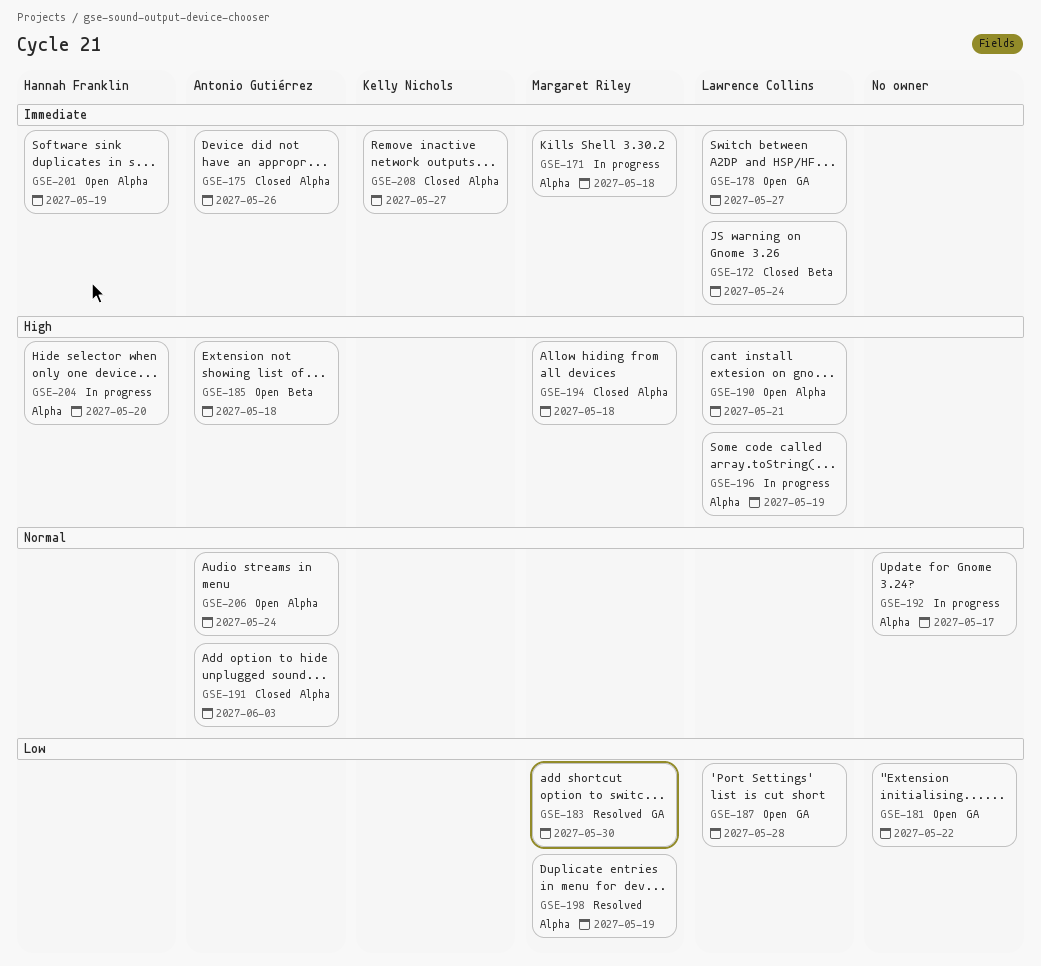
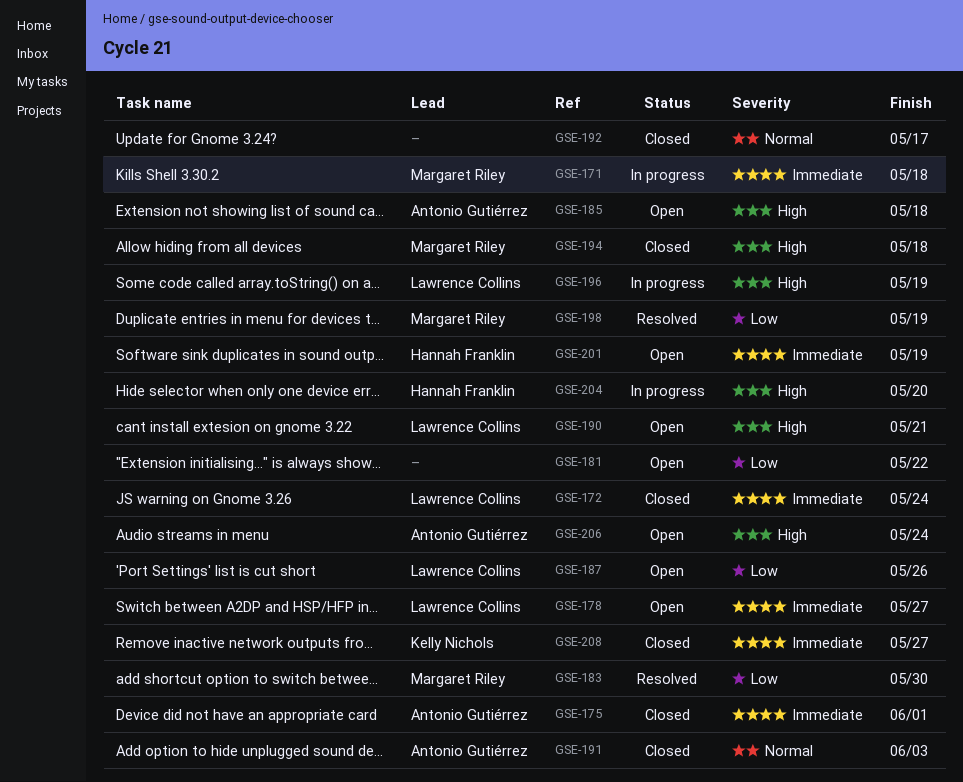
GSE-175, due: May 26 -> Jun 1
GSE-187, due: May 28 -> May 26
GSE-192, status: In progress -> Closed
GSE-206, priority: Normal -> High

